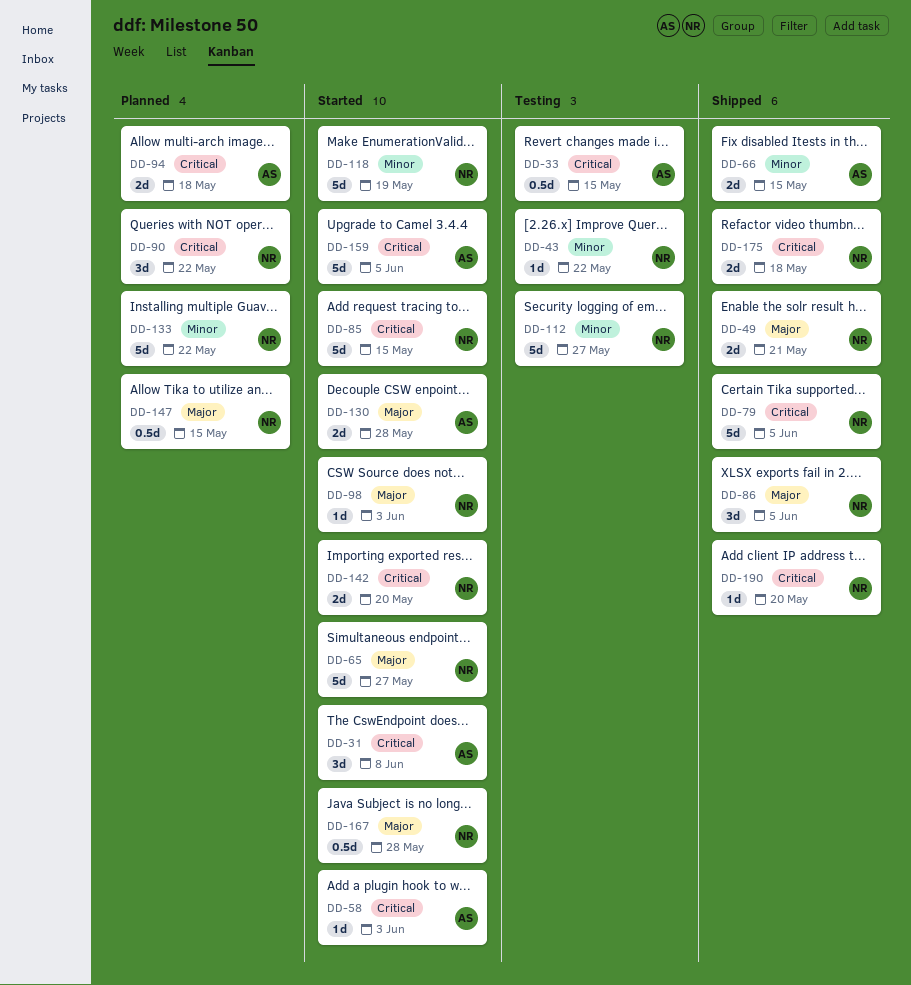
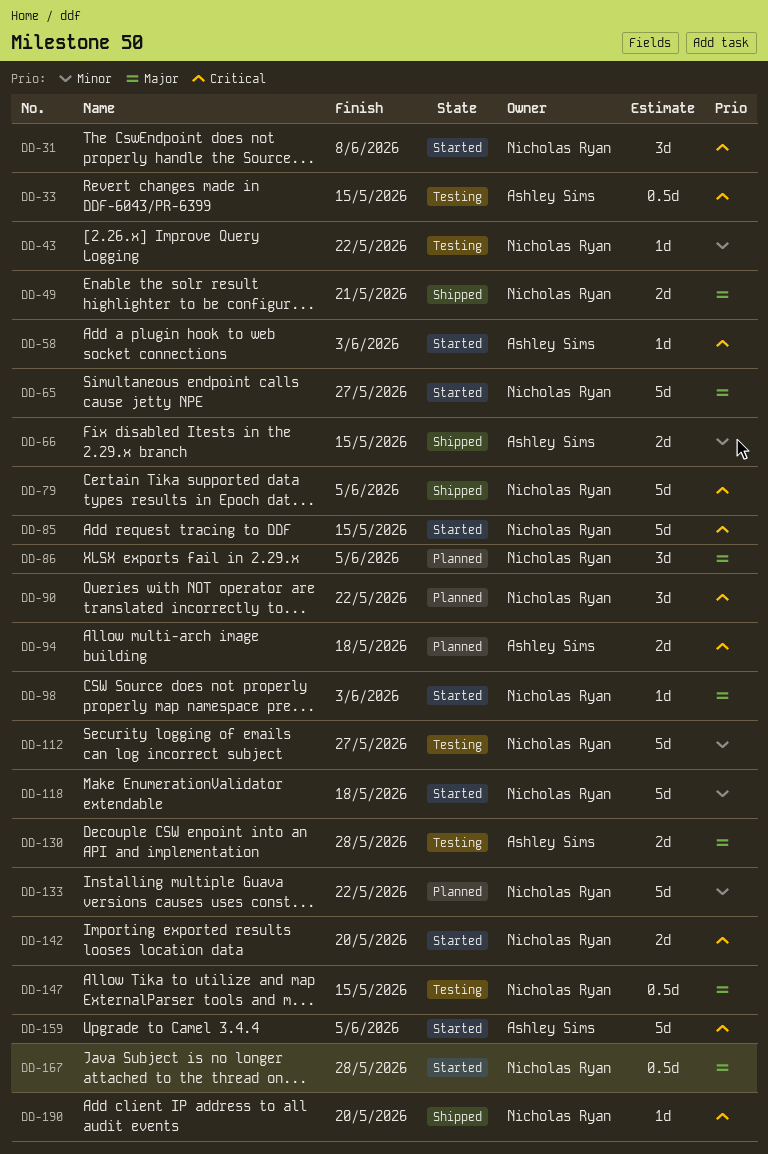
DD-31, owner: Ashley Sims -> Nicholas Ryan
DD-86, status: Shipped -> Planned
DD-118, due: May 19 -> May 18
DD-130, status: Started -> Testing
DD-147, status: Planned -> Testing
DD-175: present -> none

